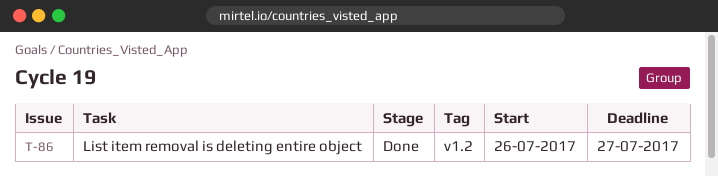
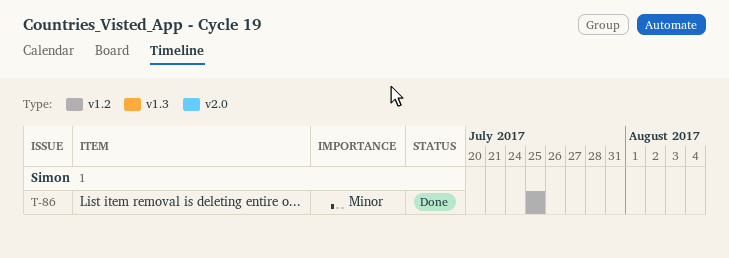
T-86, start: Jul 26 -> Jul 25
T-86, due: Jul 27 -> Jul 25

